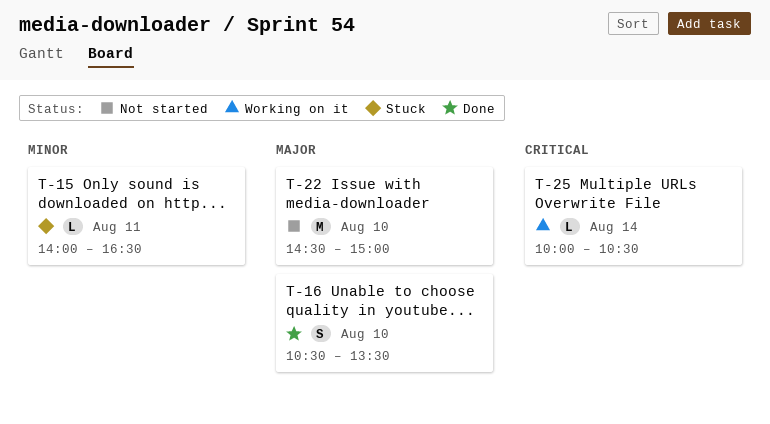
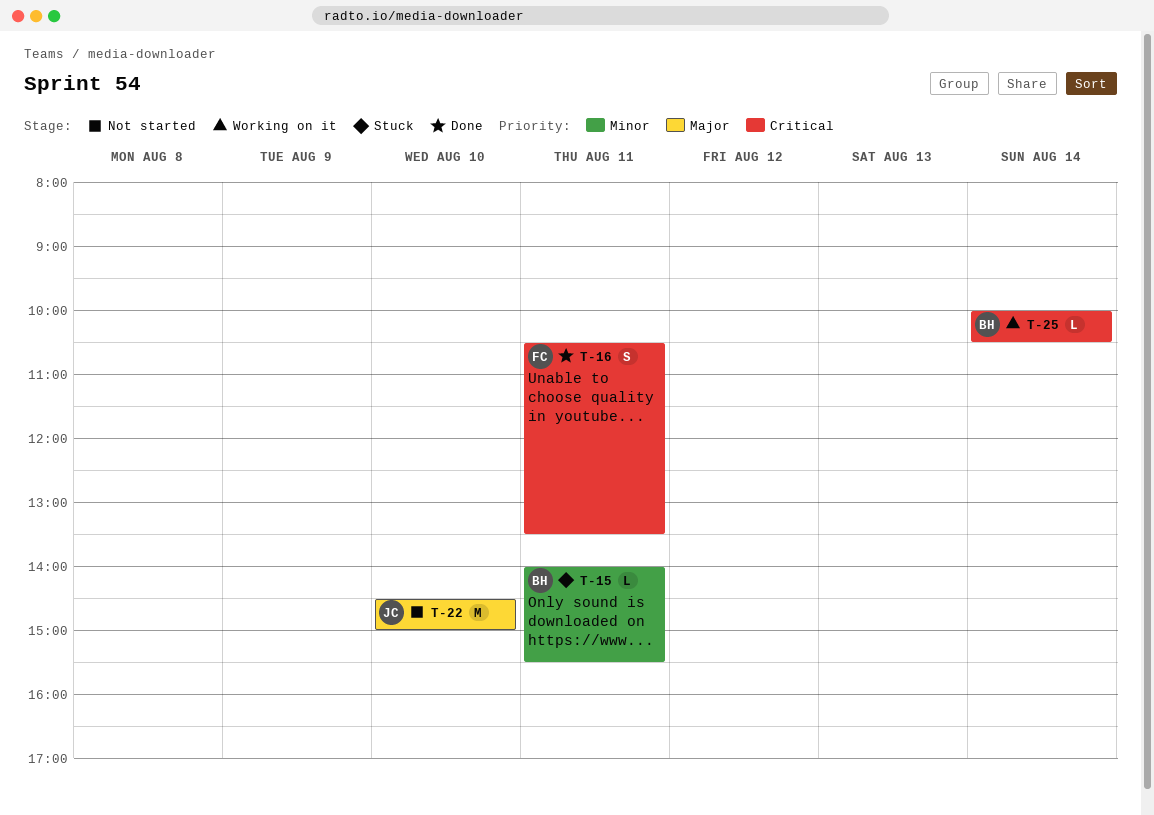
T-15, ends: 16:30 -> 15:30
T-16, priority: Major -> Critical
T-16, day: Aug 10 -> Aug 11

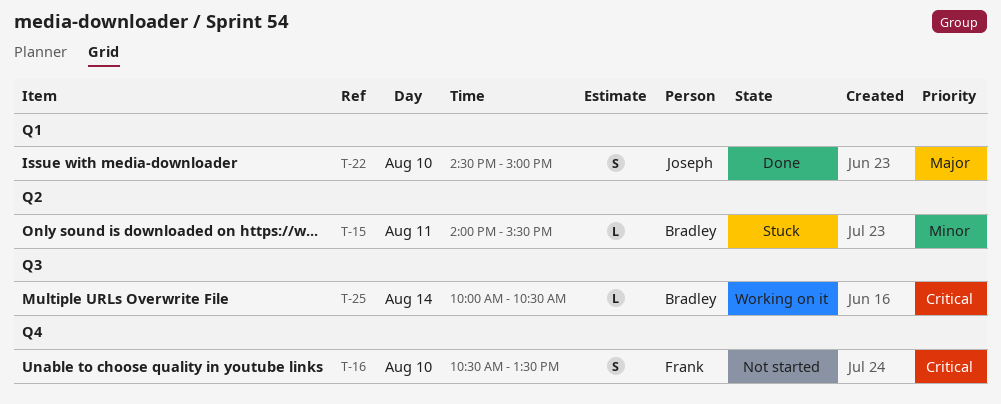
T-16, status: Done -> Not started
T-16, day: Aug 11 -> Aug 10
T-22, status: Not started -> Done
T-22, estimate: M -> S

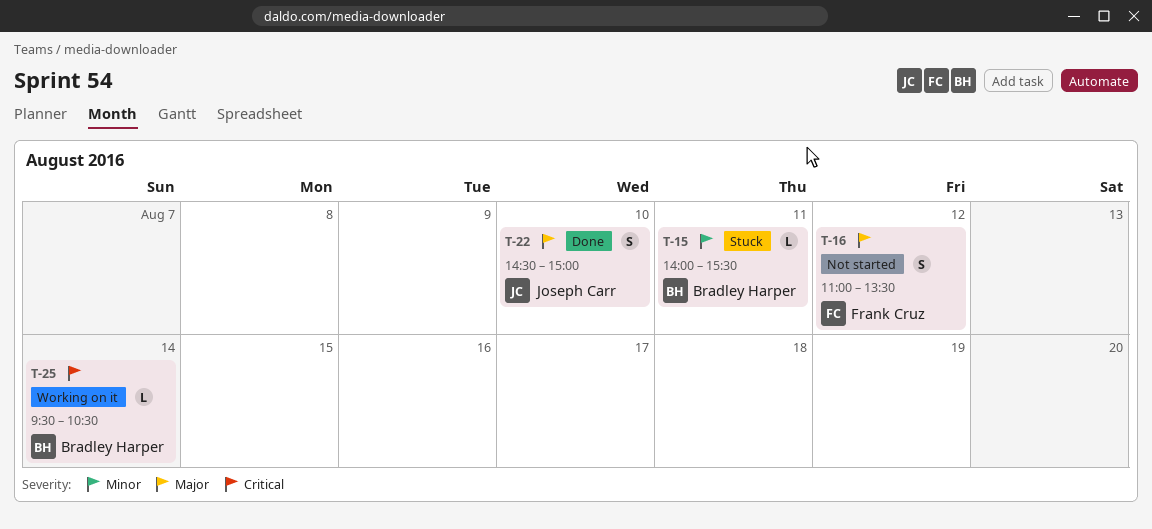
T-16, priority: Critical -> Major
T-16, day: Aug 10 -> Aug 12
T-16, begins: 10:30 -> 11:00
T-25, begins: 10:00 -> 09:30

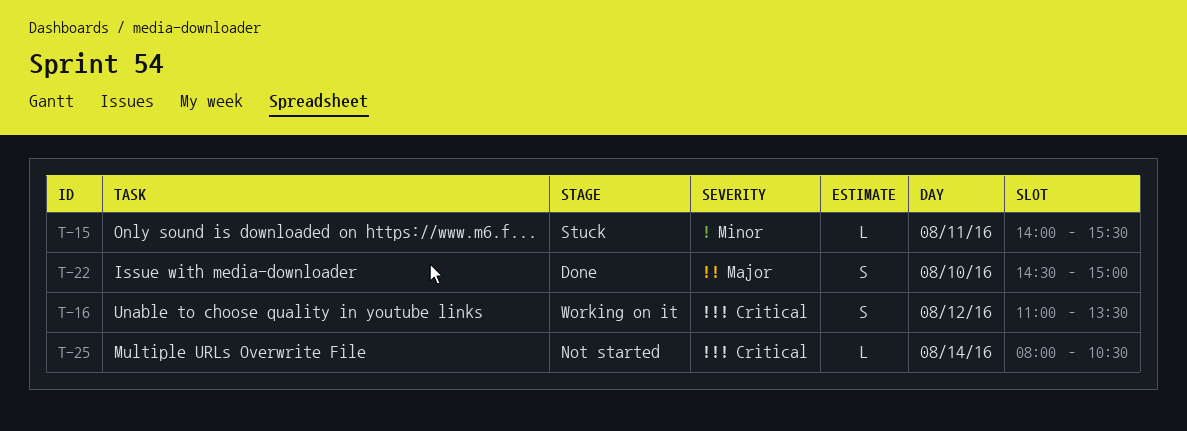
T-16, status: Not started -> Working on it
T-16, priority: Major -> Critical
T-25, status: Working on it -> Not started
T-25, begins: 09:30 -> 08:00

